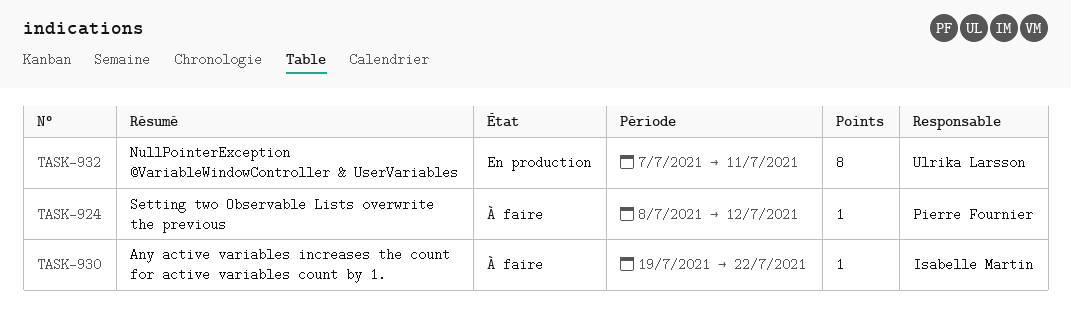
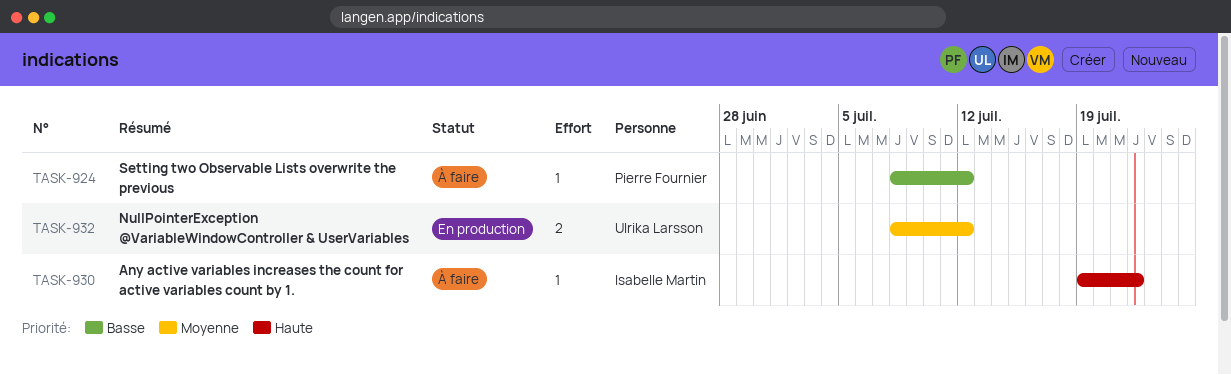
TASK-932, estimate: 8 -> 2
TASK-932, start: Jul 7 -> Jul 8
TASK-932, due: Jul 11 -> Jul 12

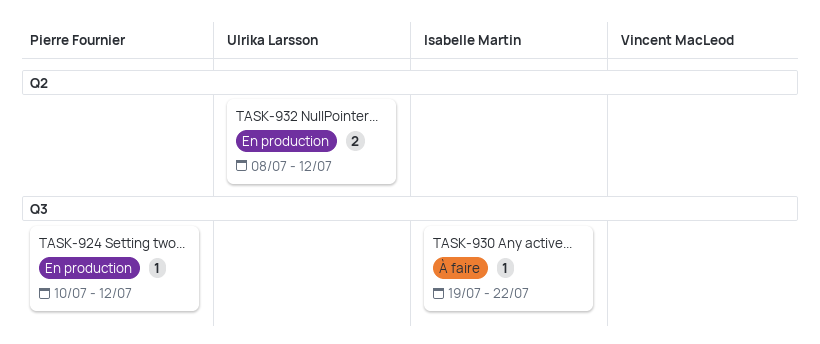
TASK-924, status: À faire -> En production
TASK-924, start: Jul 8 -> Jul 10

